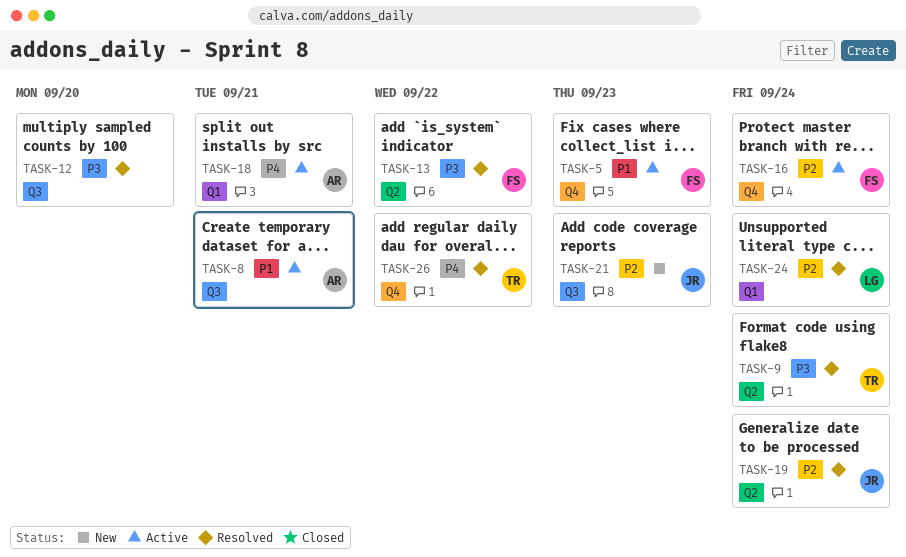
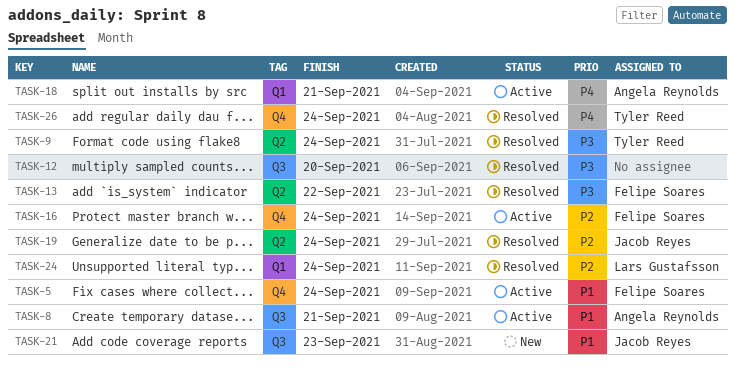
TASK-5, due: Sep 23 -> Sep 24
TASK-21, priority: P2 -> P1
TASK-26, due: Sep 22 -> Sep 24

